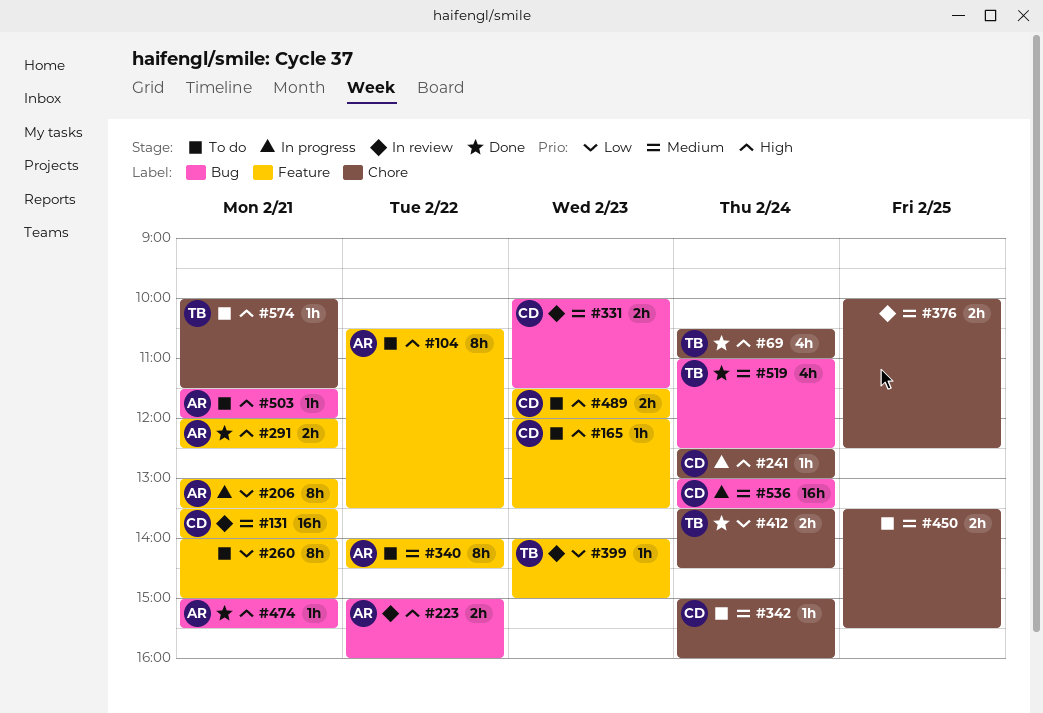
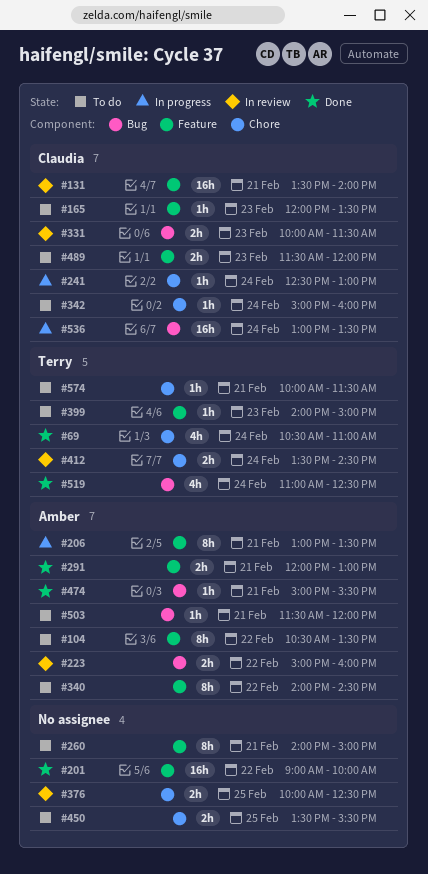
#201: none -> present
#291, ends: 12:30 -> 13:00
#399, status: In review -> To do
#412, status: Done -> In review

